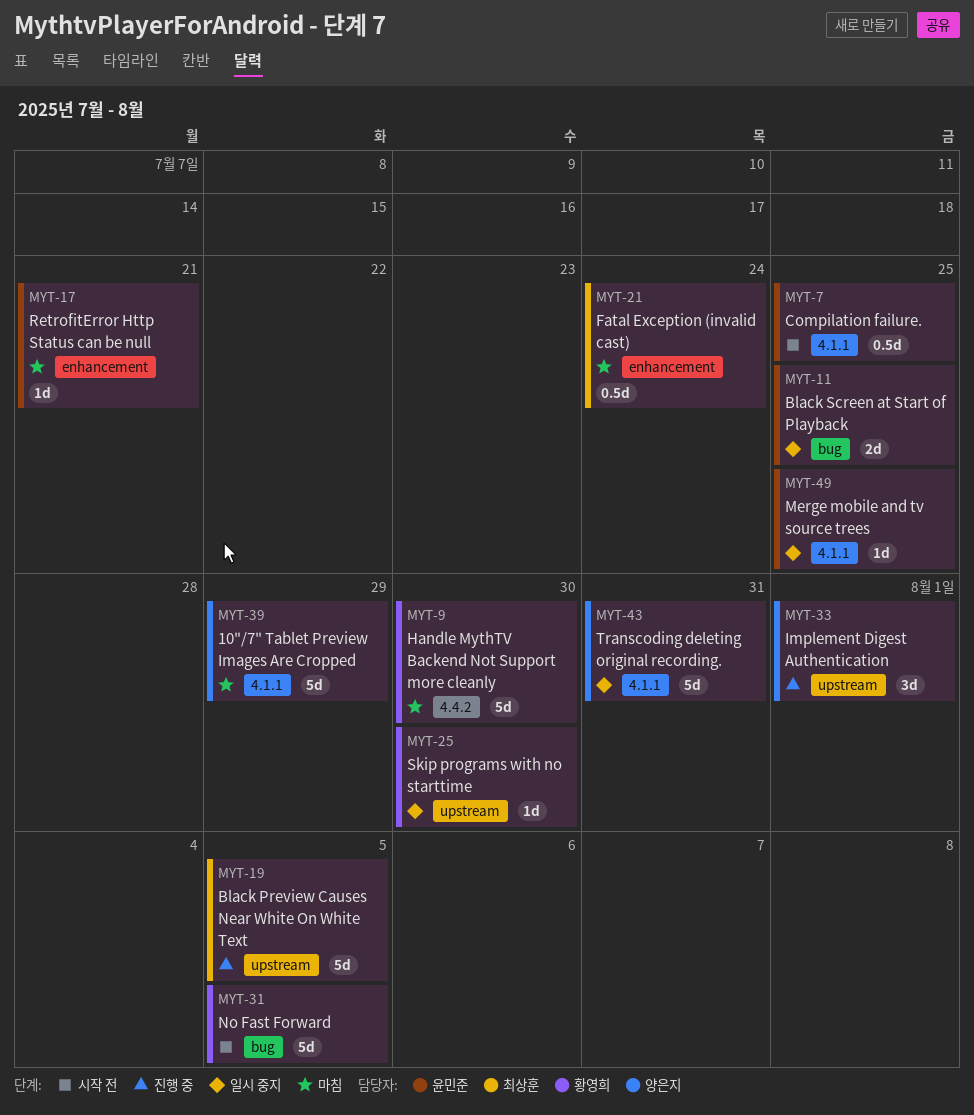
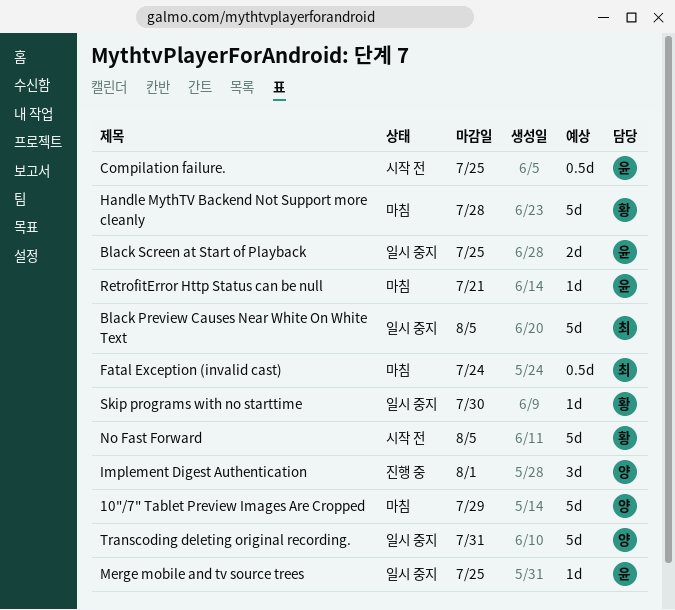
Black Preview Causes Near White On White Text, status: 진행 중 -> 일시 중지
Handle MythTV Backend Not Support more cleanly, due: Jul 30 -> Jul 28

